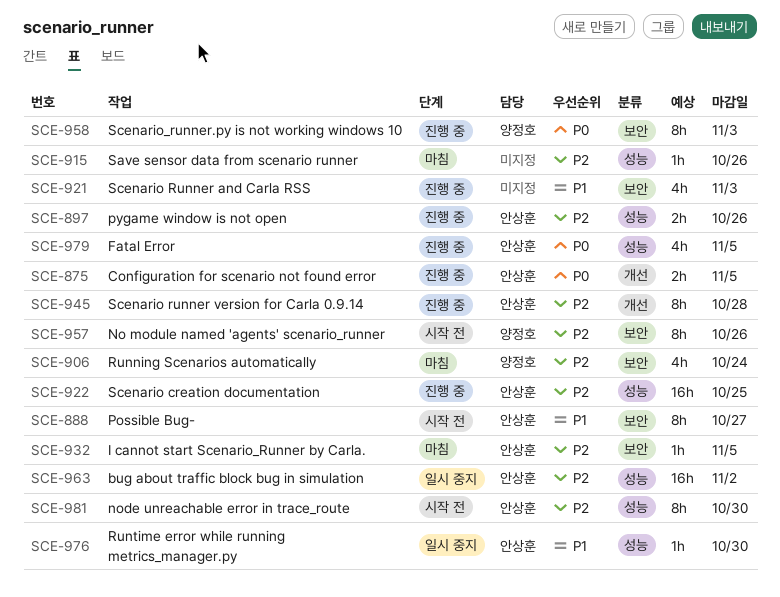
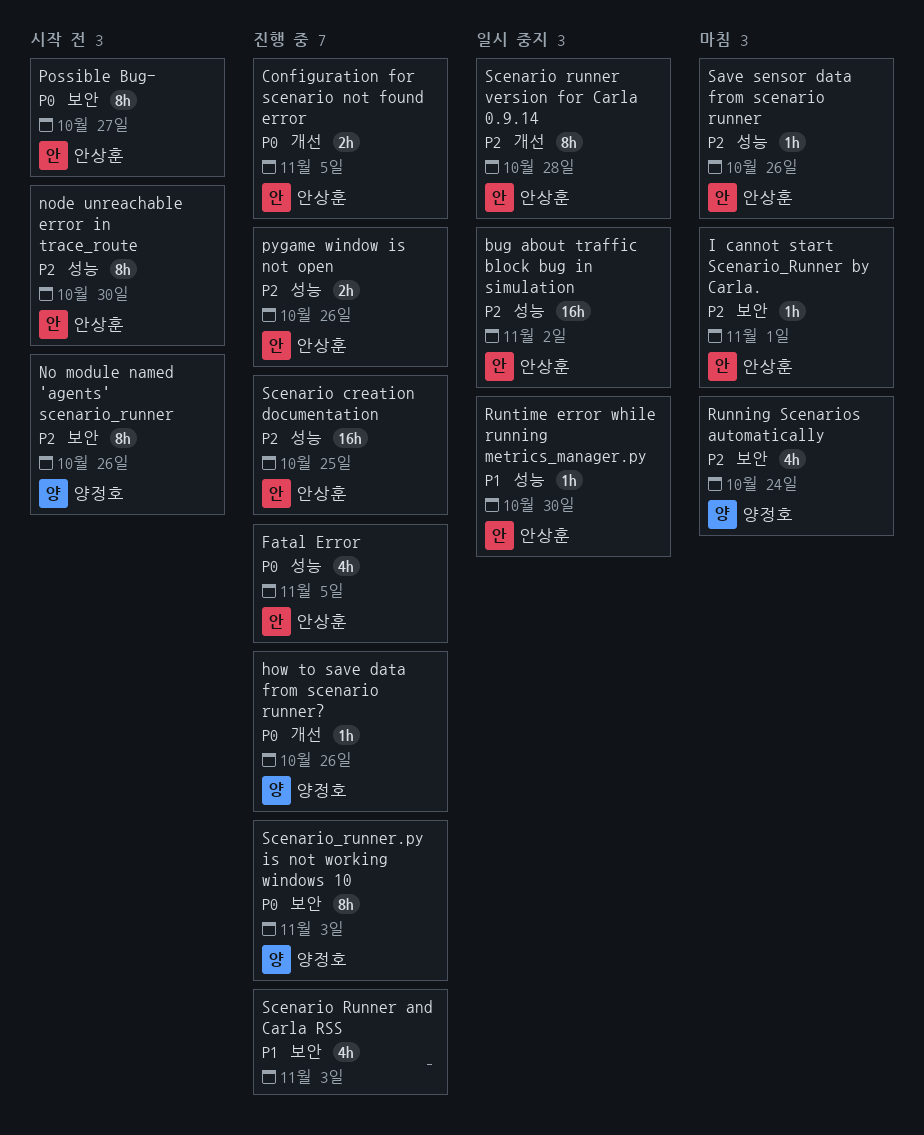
how to save data from scenario runner?: none -> present
I cannot start Scenario_Runner by Carla., due: Nov 5 -> Nov 1
Possible Bug-, priority: P1 -> P0
Save sensor data from scenario runner, owner: none -> 안상훈
Scenario runner version for Carla 0.9.14, status: 진행 중 -> 일시 중지

